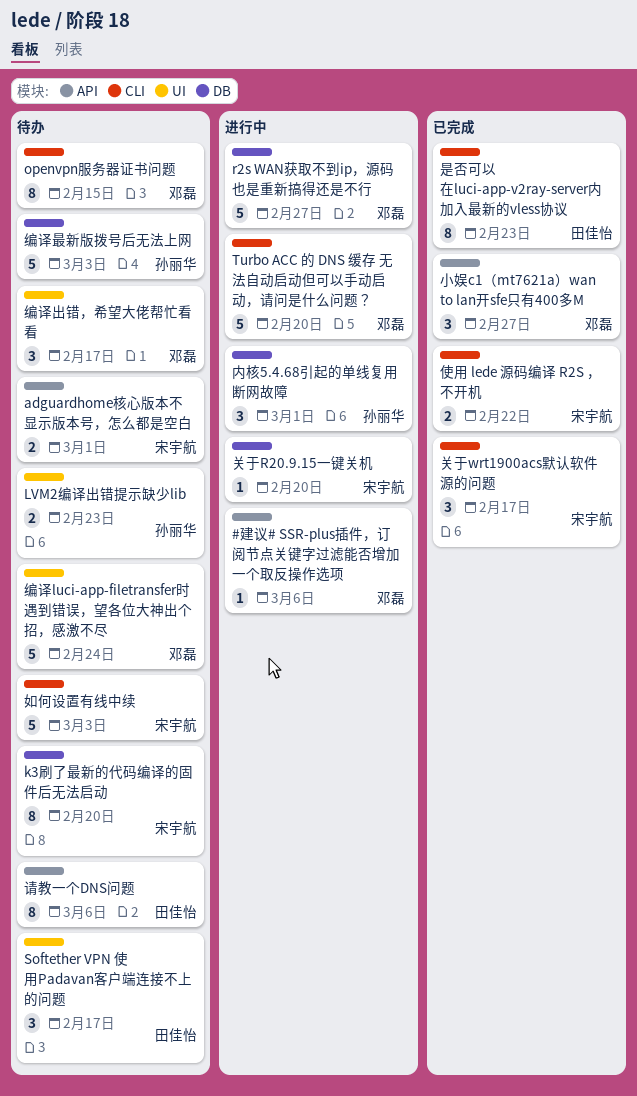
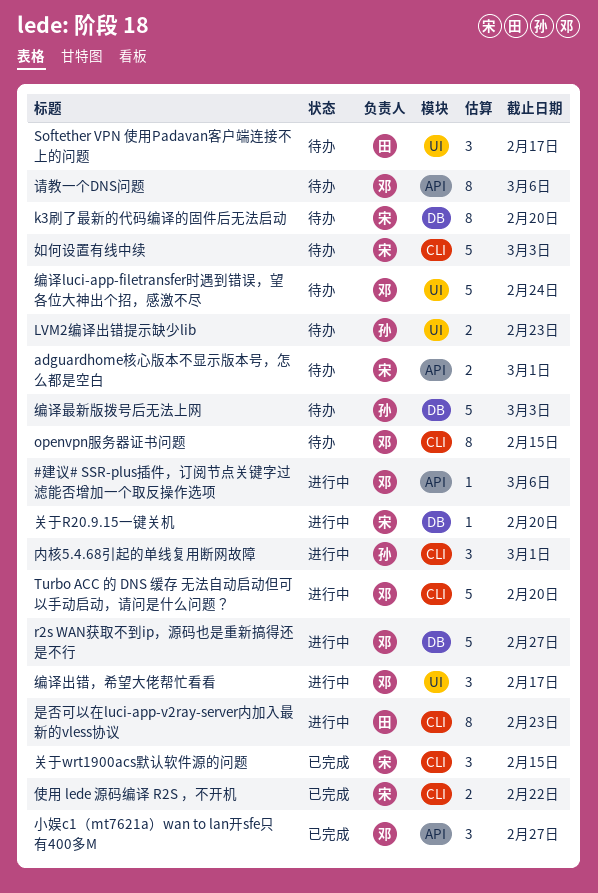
关于wrt1900acs默认软件源的问题, due: Feb 17 -> Feb 15
内核5.4.68引起的单线复用断网故障, label: DB -> CLI
是否可以在luci-app-v2ray-server内加入最新的vless协议, status: 已完成 -> 进行中
编译出错，希望大佬帮忙看看, status: 待办 -> 进行中
请教一个DNS问题, owner: 田佳怡 -> 邓磊

